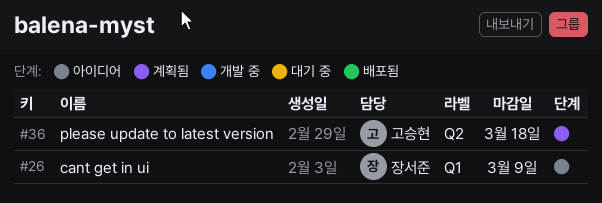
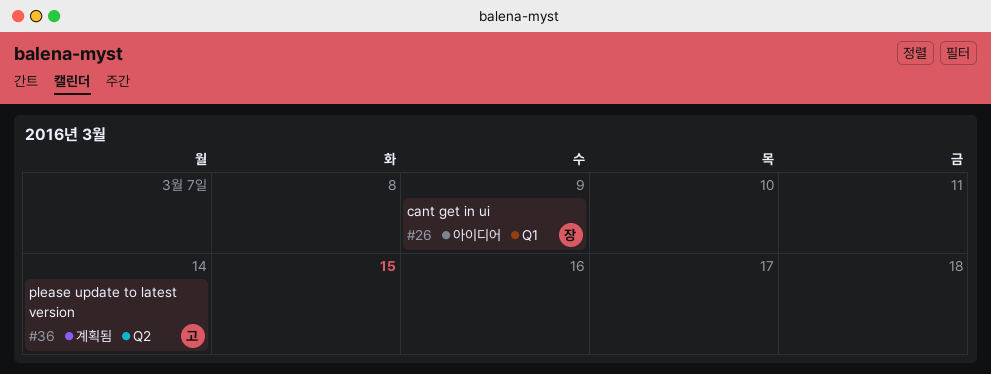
#36, due: Mar 18 -> Mar 14

